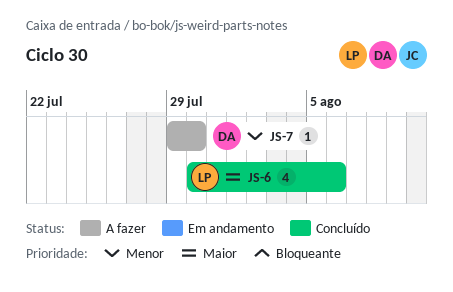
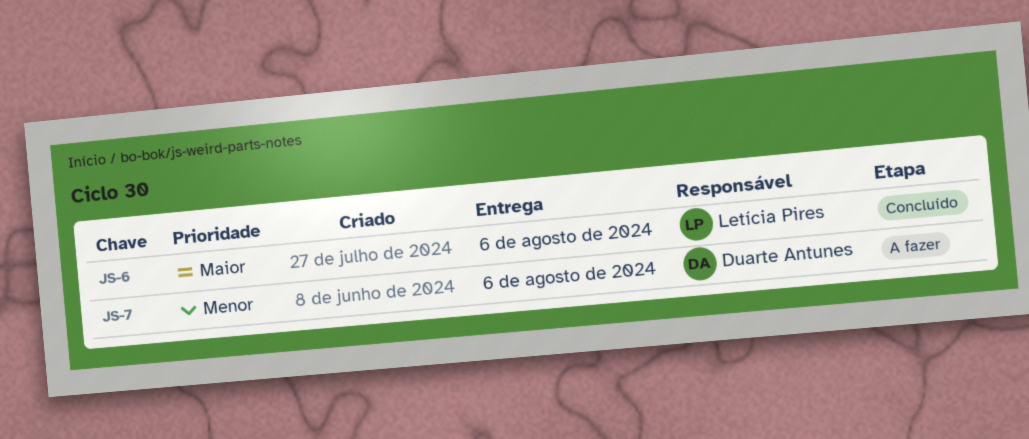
JS-7, due: Jul 30 -> Aug 6

